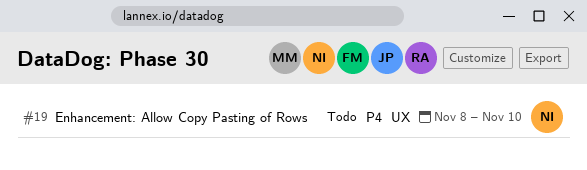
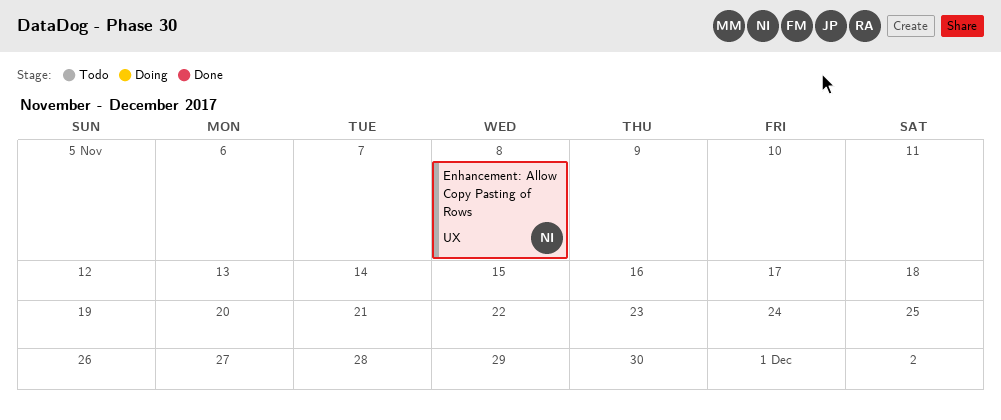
Enhancement: Allow Copy Pasting of Rows, due: Nov 10 -> Nov 8

